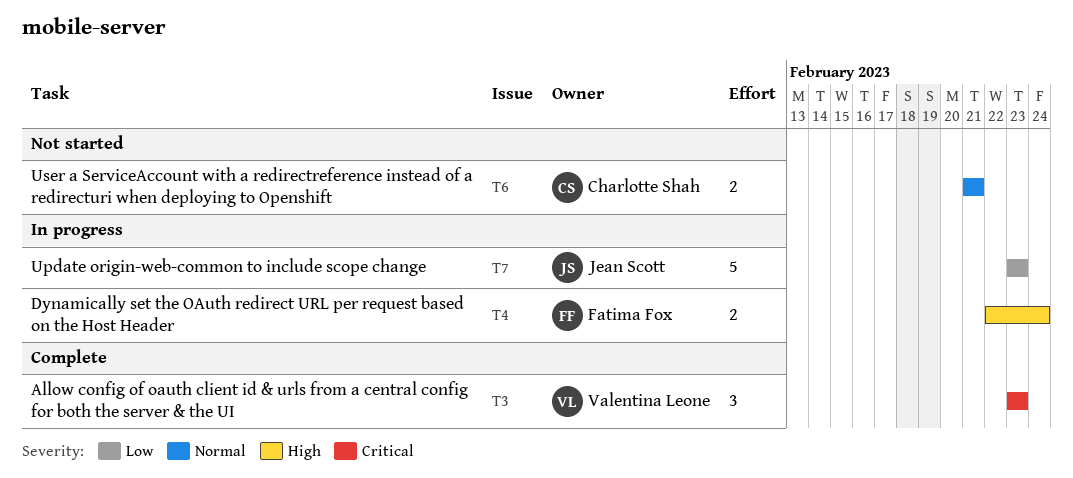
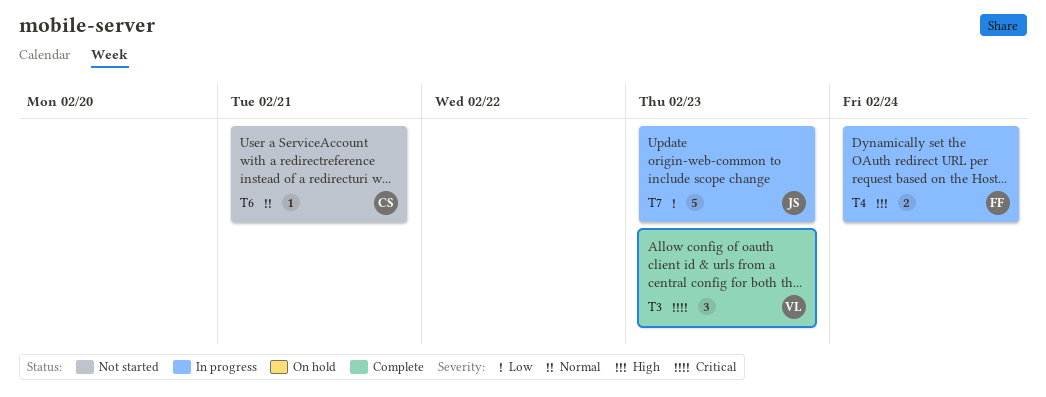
T6, estimate: 2 -> 1

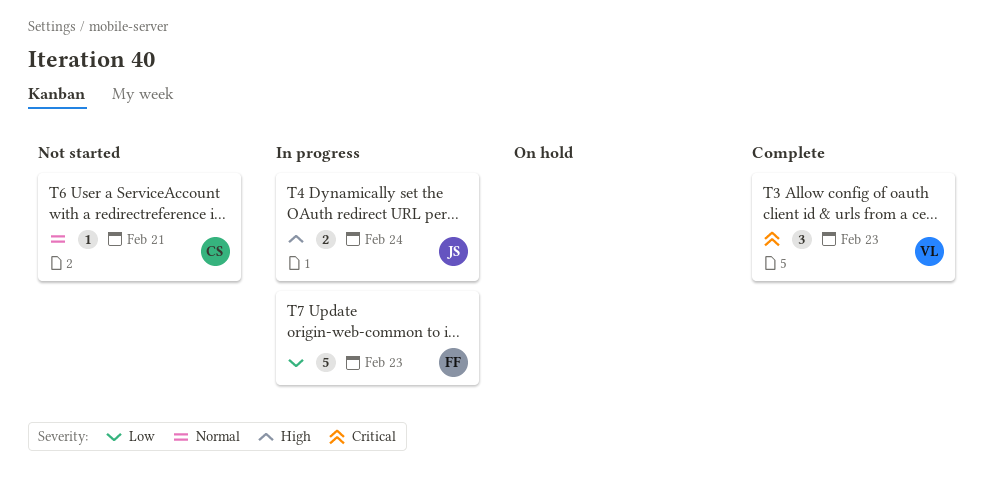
T4, owner: FF -> JS
T7, owner: JS -> FF

